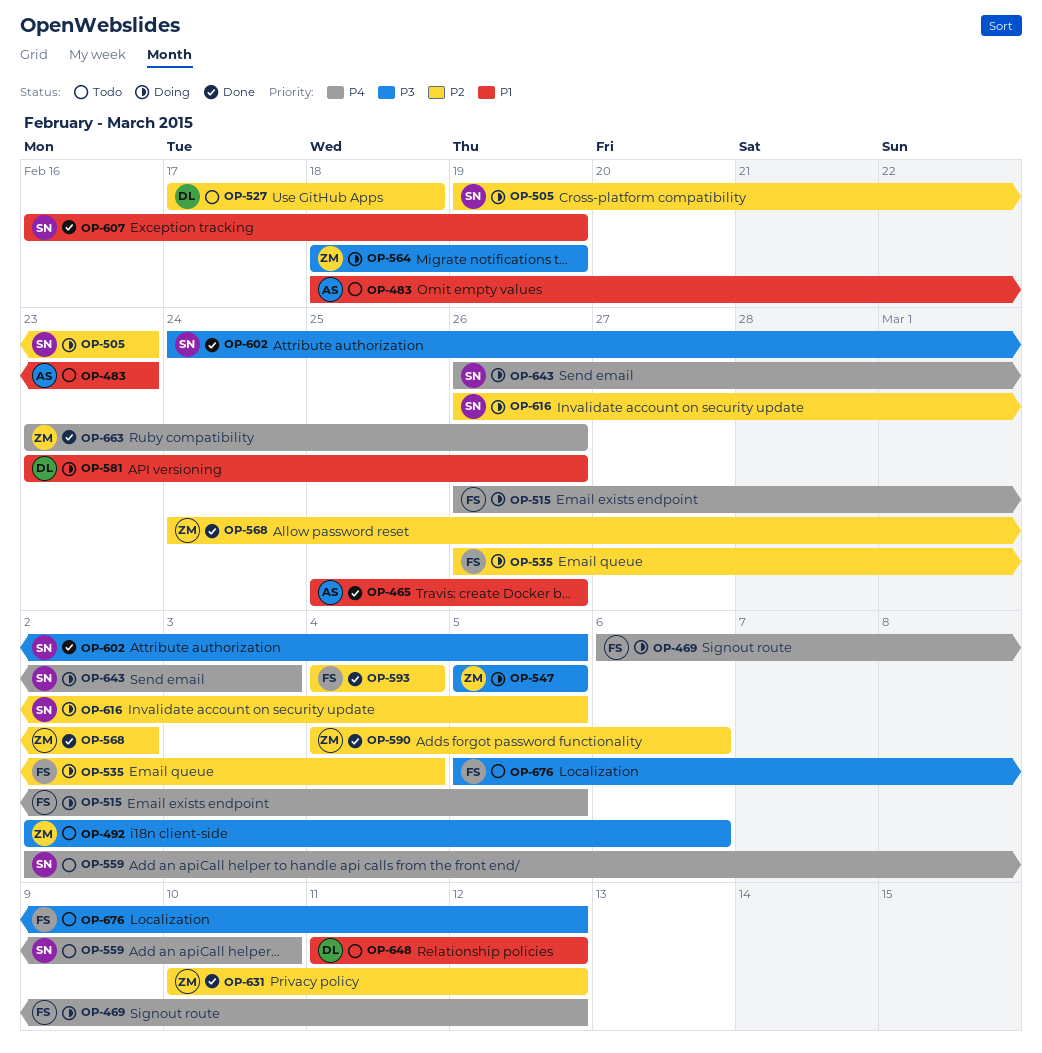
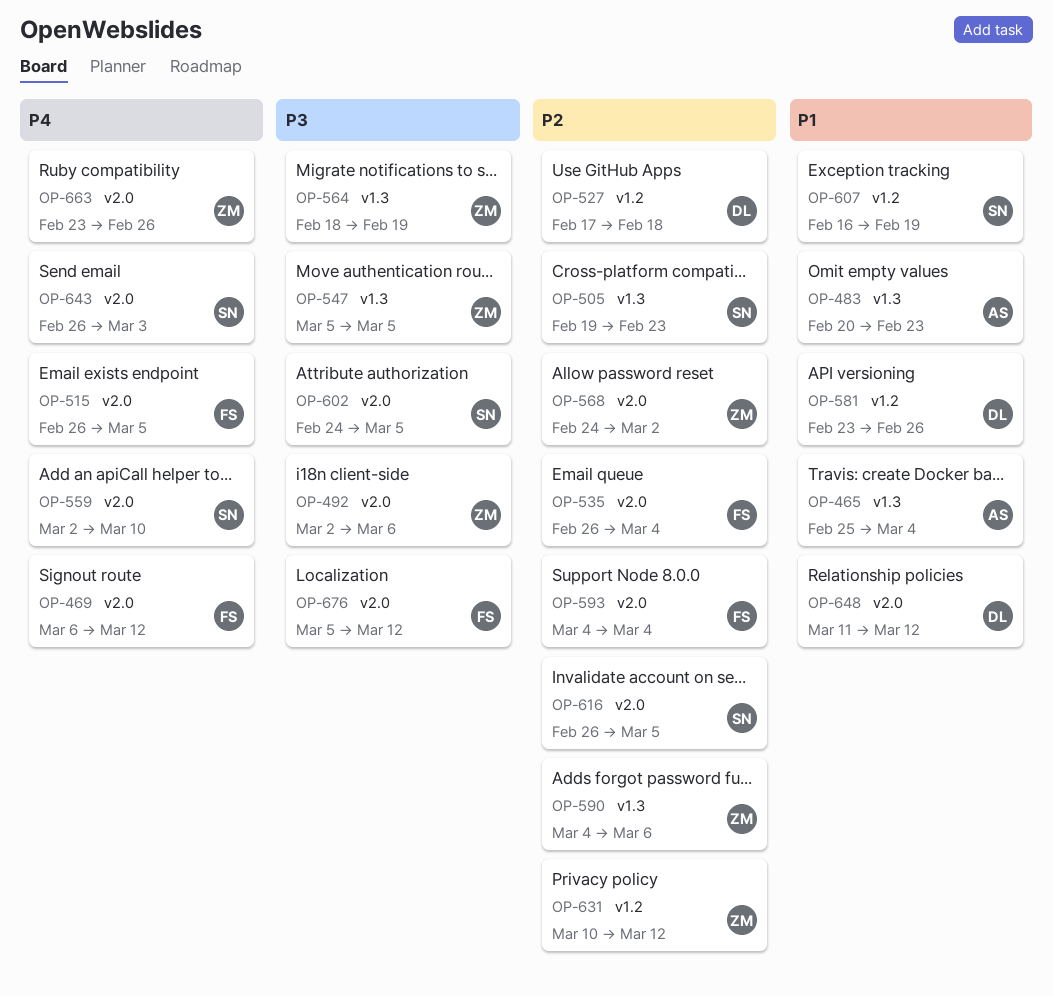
OP-465, due: Feb 26 -> Mar 4
OP-483, start: Feb 18 -> Feb 20

